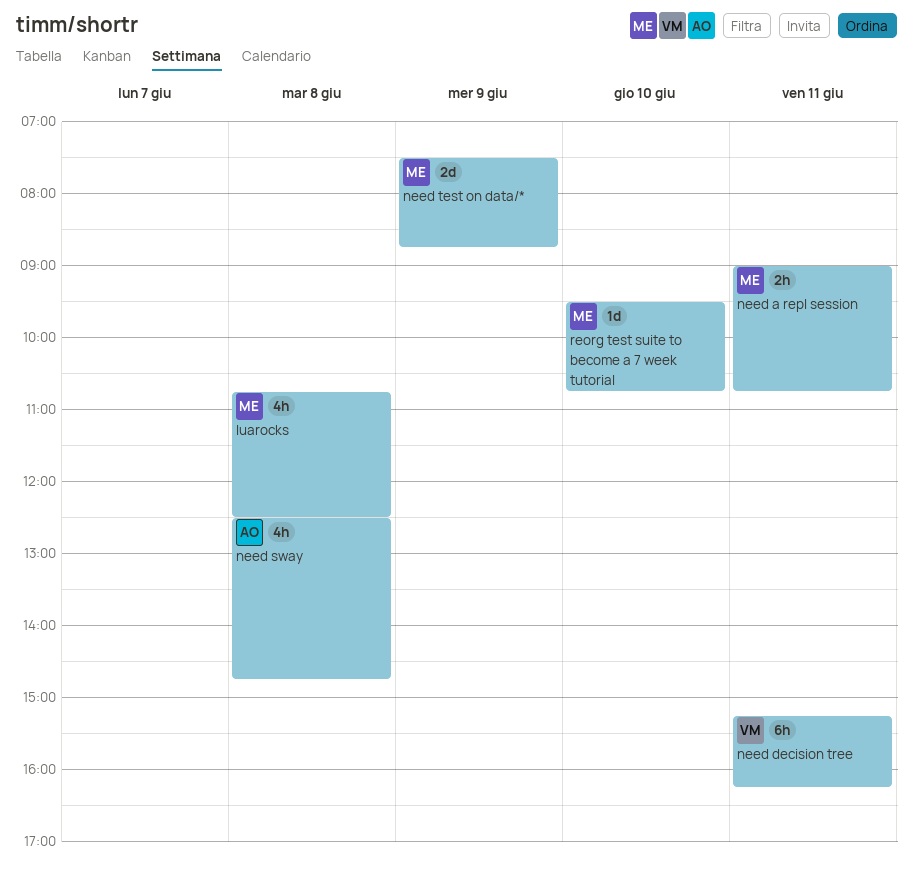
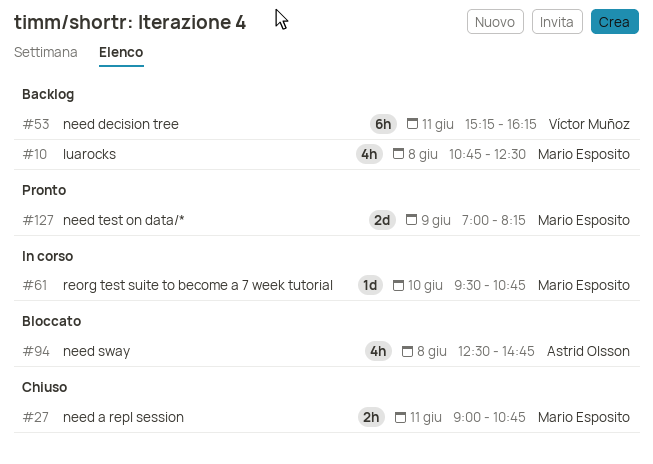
need test on data/*, begins: 07:30 -> 07:00
need test on data/*, ends: 08:45 -> 08:15

